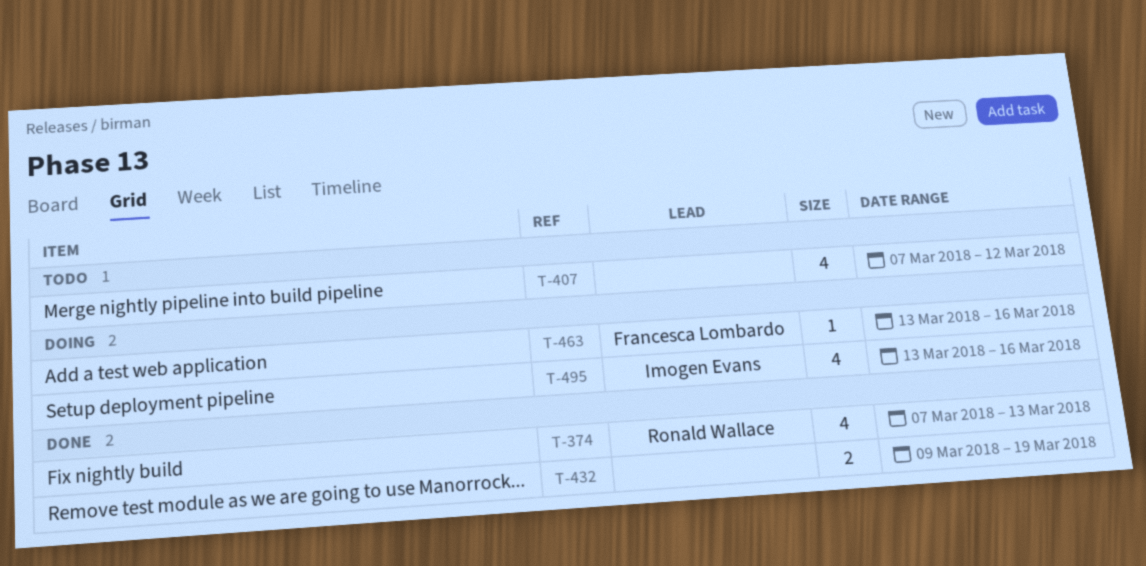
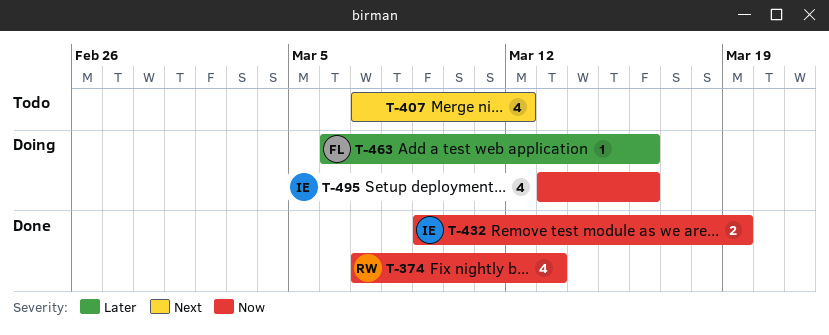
T-432, owner: none -> Imogen Evans
T-463, start: Mar 13 -> Mar 6

